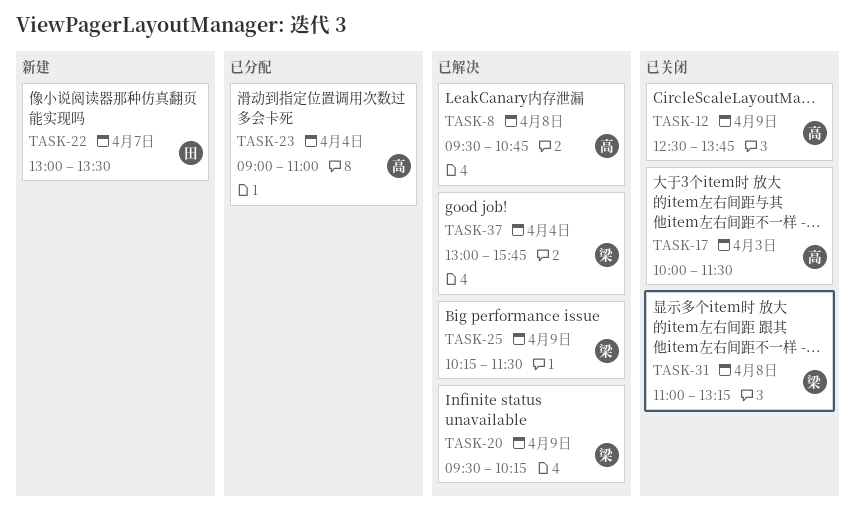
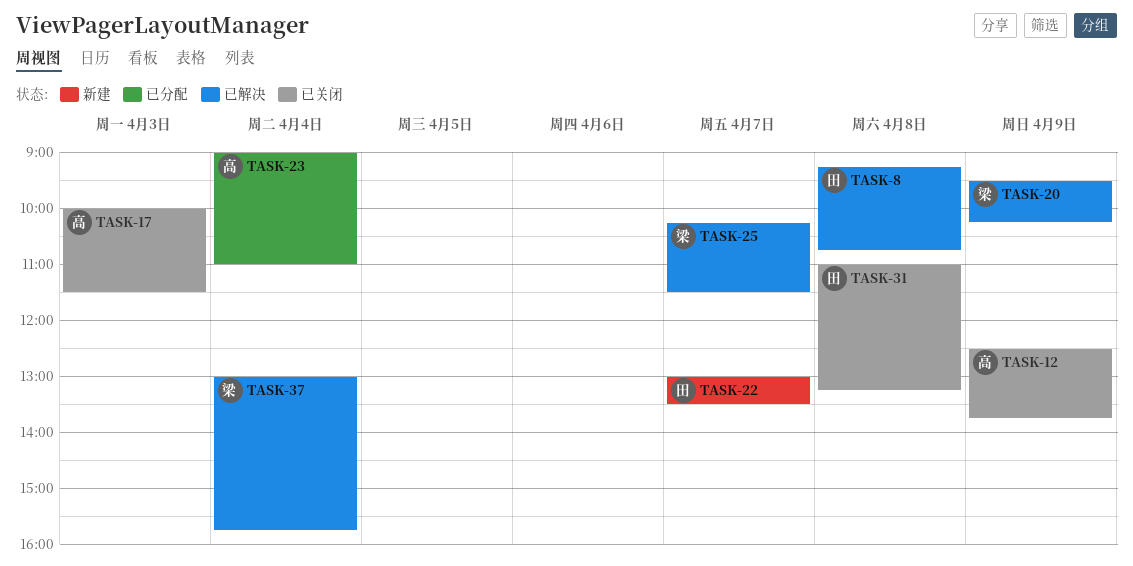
TASK-8, owner: 高 -> 田
TASK-8, begins: 09:30 -> 09:15
TASK-25, day: Apr 9 -> Apr 7
TASK-31, owner: 梁 -> 田

